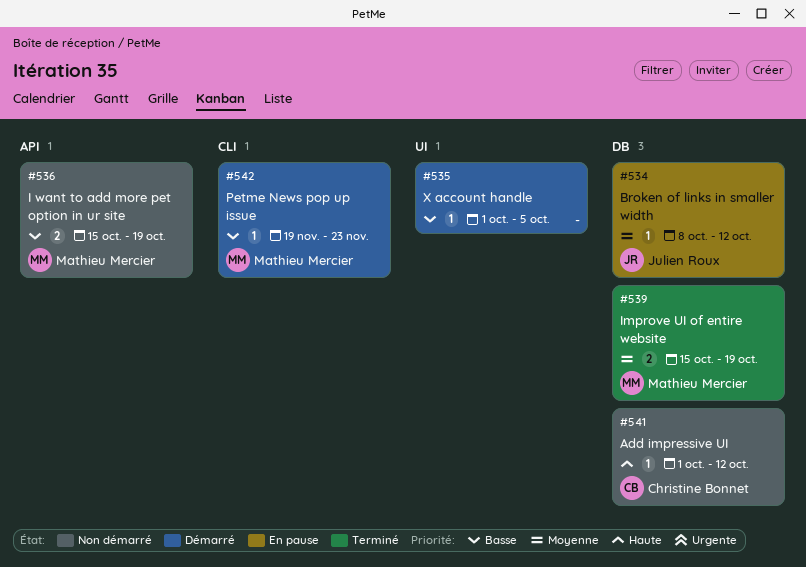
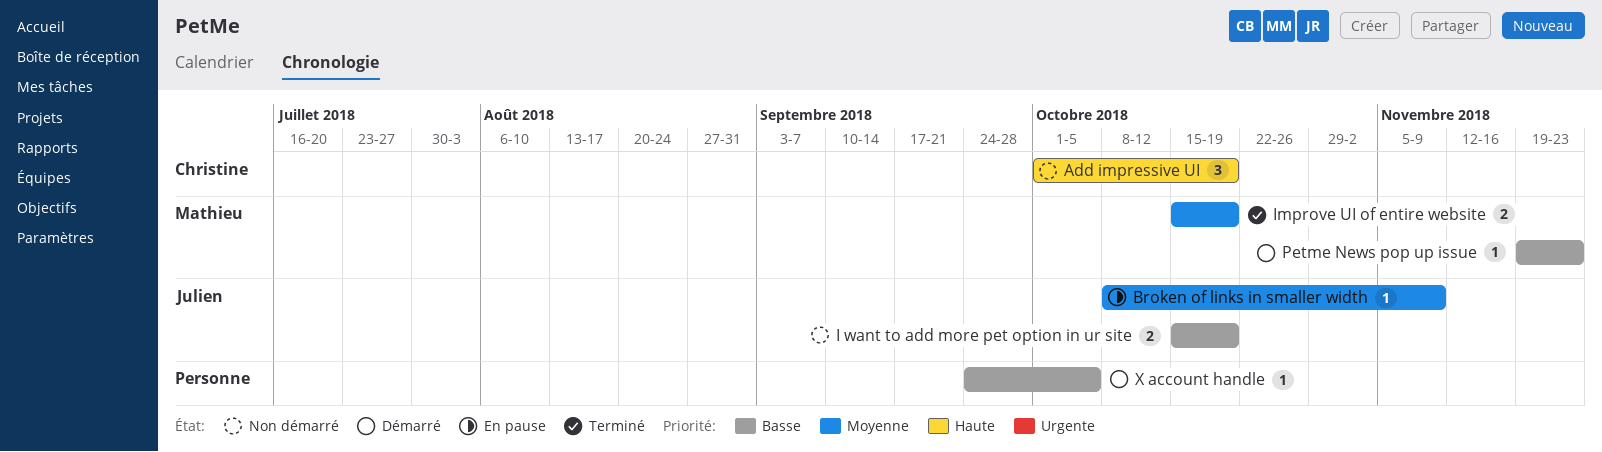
Add impressive UI, estimate: 1 -> 3
Add impressive UI, due: Oct 12 -> Oct 19
Broken of links in smaller width, due: Oct 12 -> Nov 9
I want to add more pet option in ur site, owner: Mathieu Mercier -> Julien Roux
X account handle, start: Oct 1 -> Sep 24

